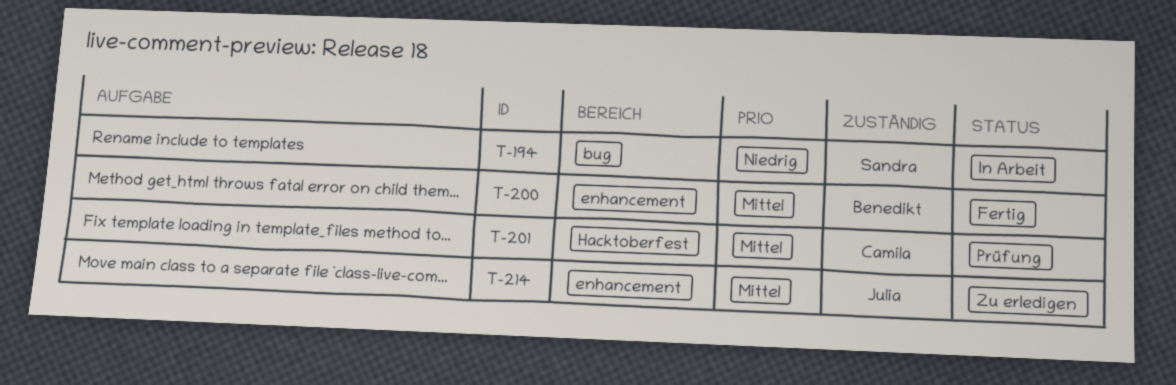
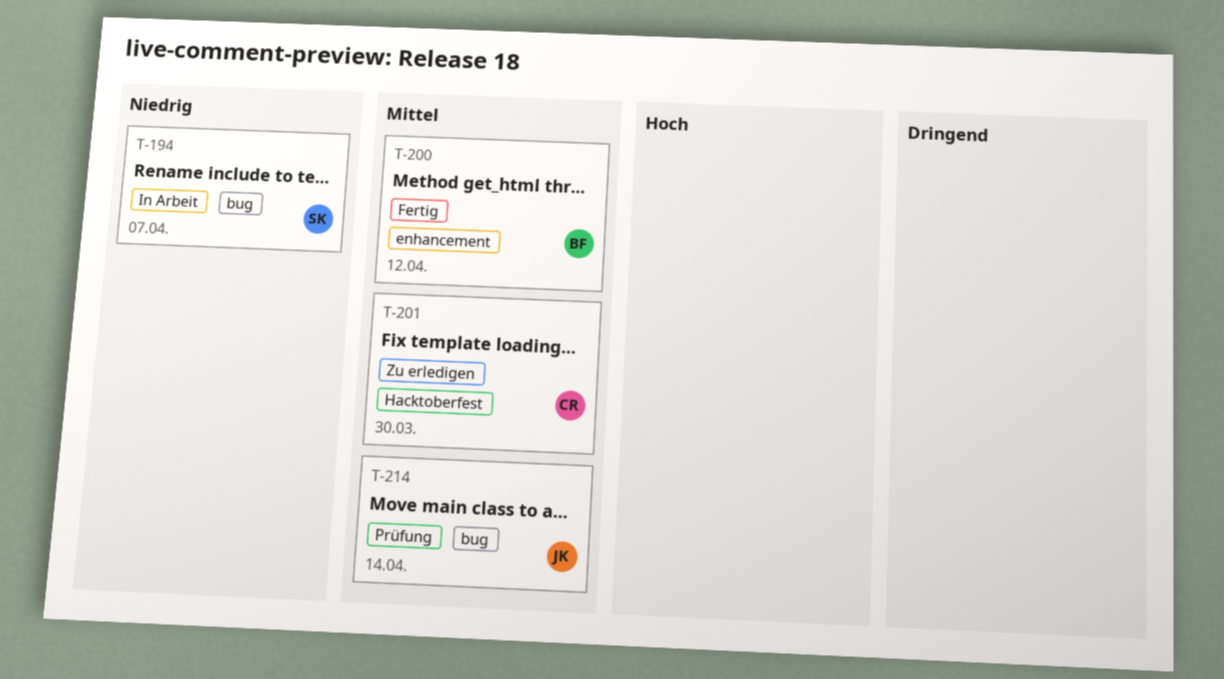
T-201, status: Prüfung -> Zu erledigen
T-214, status: Zu erledigen -> Prüfung
T-214, label: enhancement -> bug

